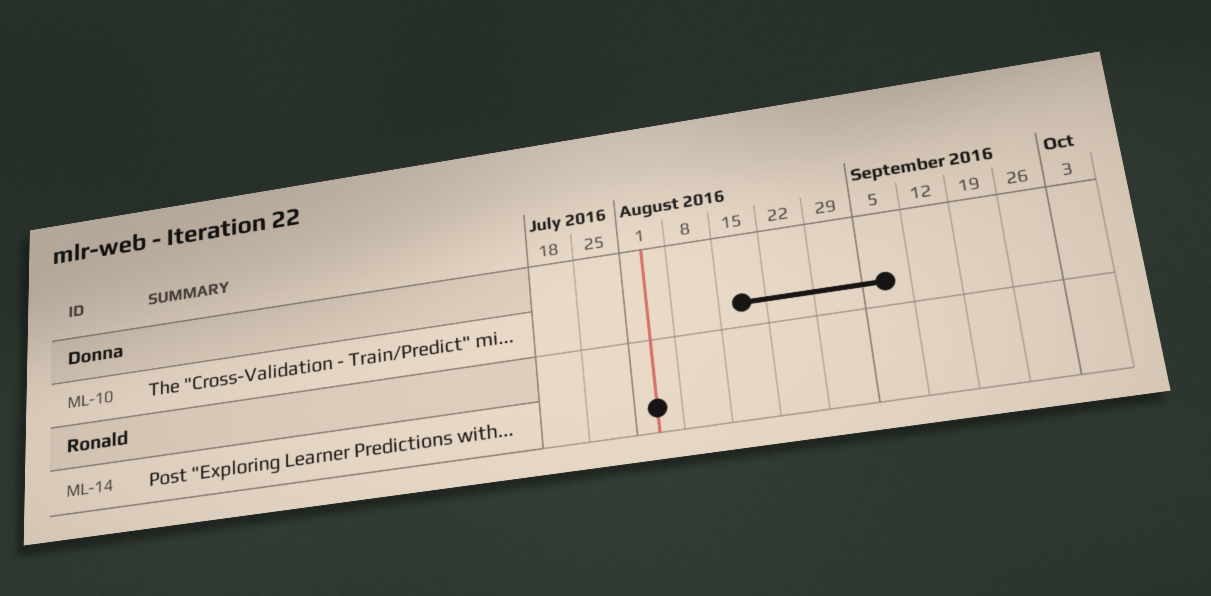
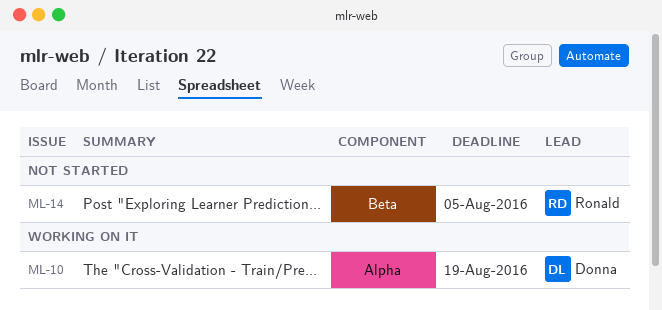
ML-10, due: Sep 9 -> Aug 19

